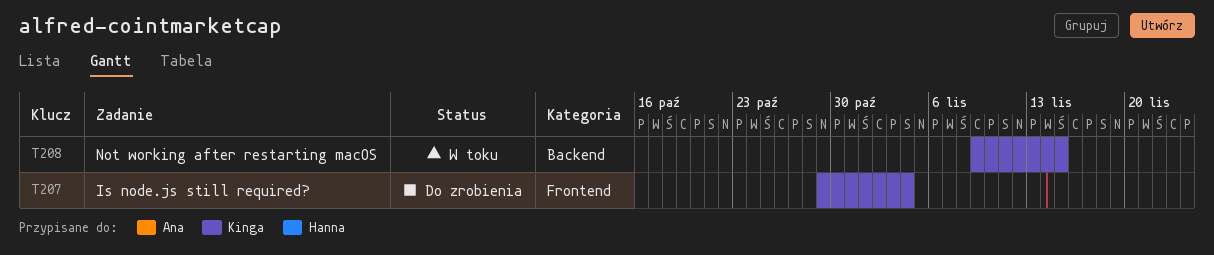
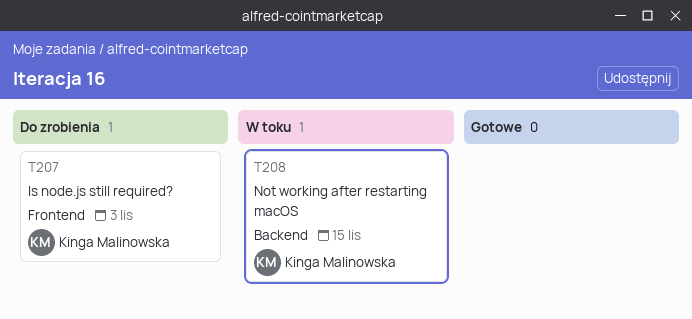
T207, due: Nov 4 -> Nov 3

